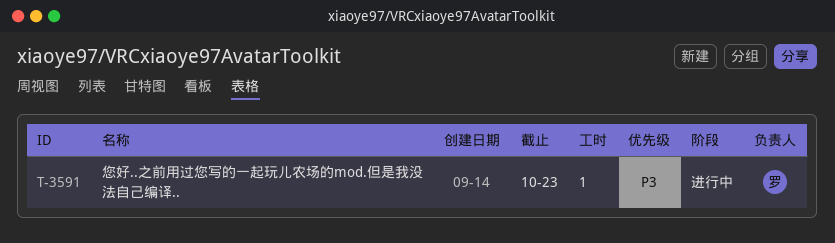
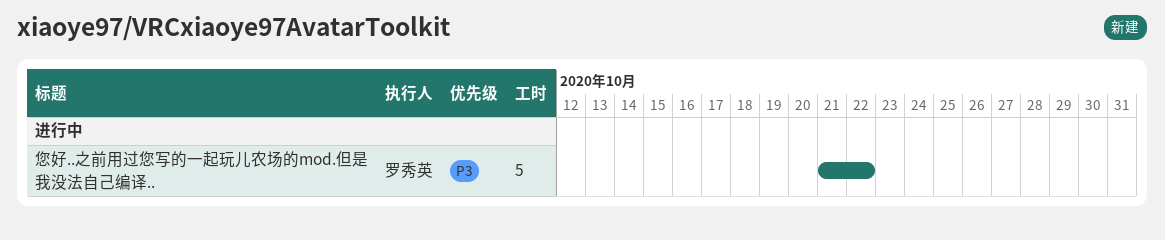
您好..之前用过您写的一起玩儿农场的mod.但是我没法自己编译.., estimate: 1 -> 5
您好..之前用过您写的一起玩儿农场的mod.但是我没法自己编译.., due: Oct 23 -> Oct 22

